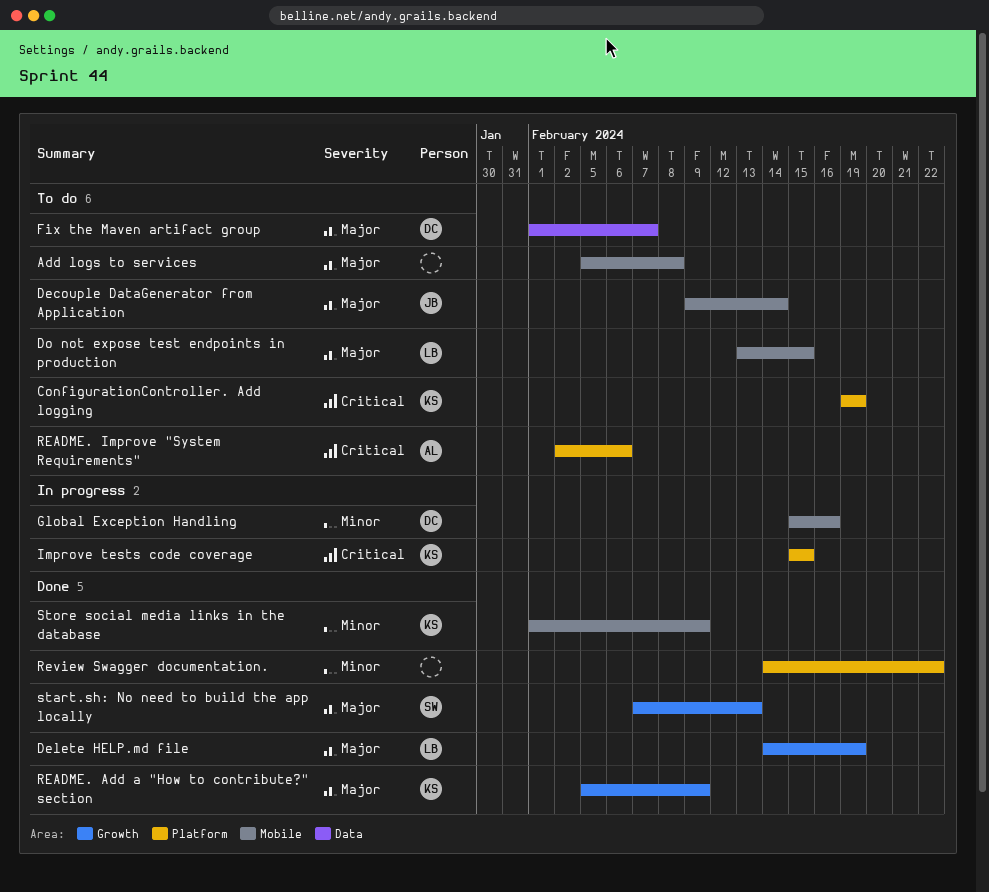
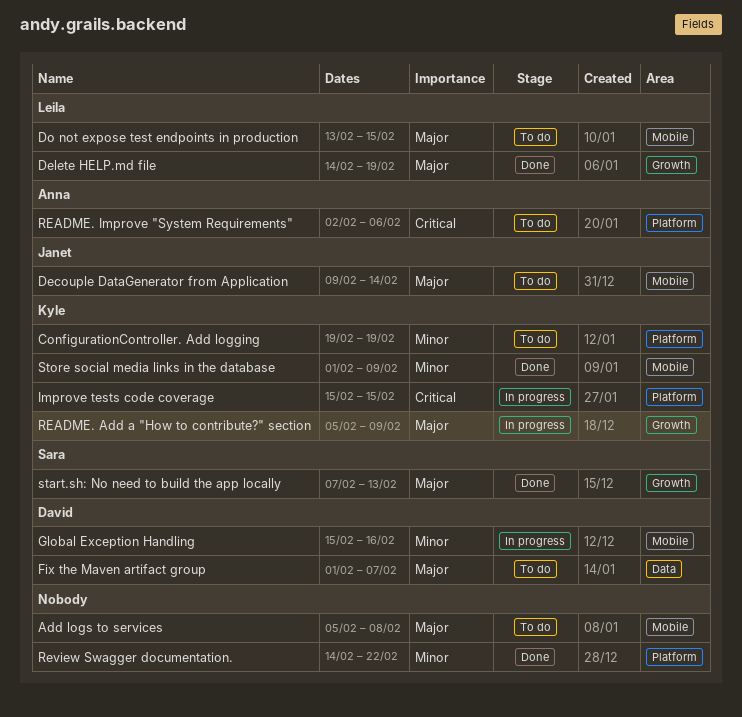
ConfigurationController. Add logging, priority: Critical -> Minor
README. Add a "How to contribute?" section, status: Done -> In progress

